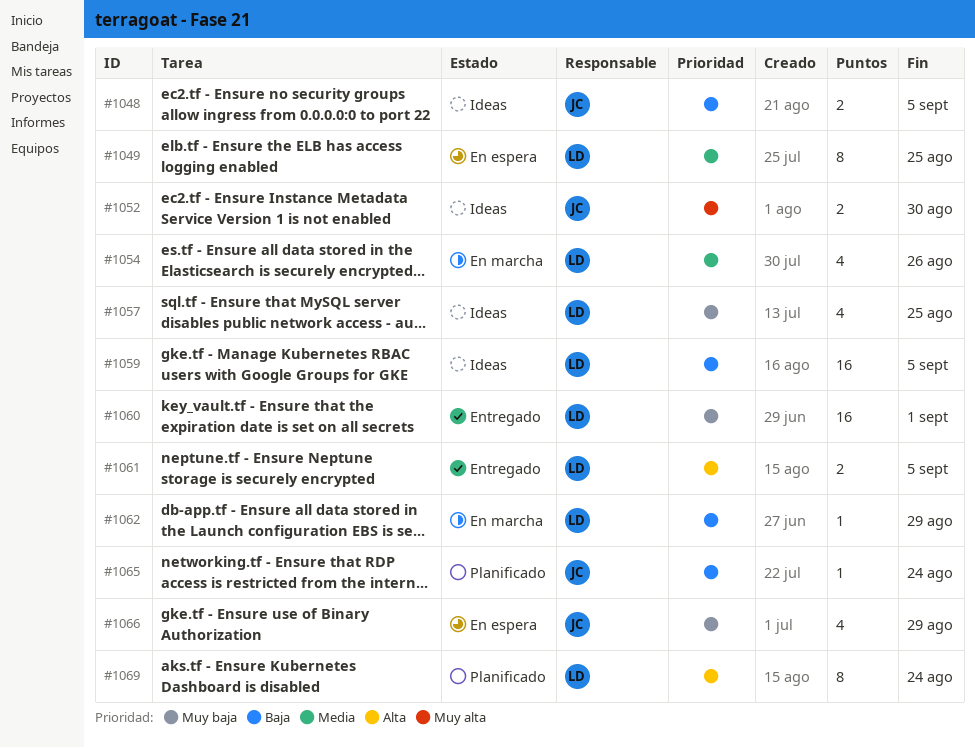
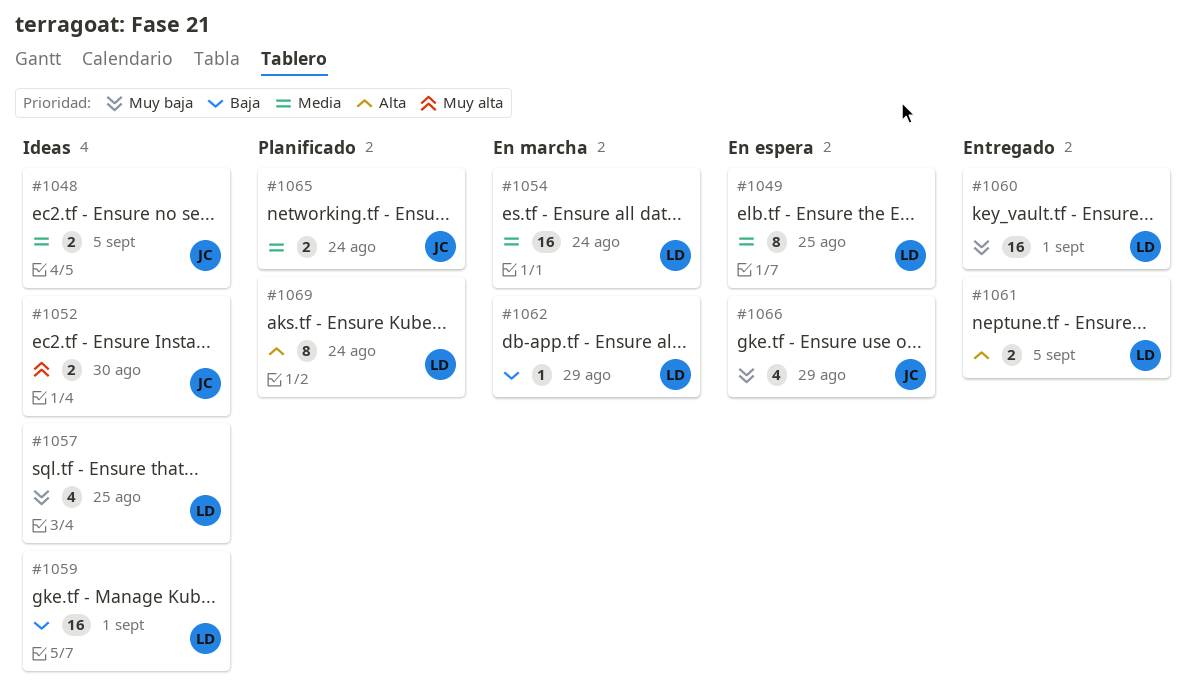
#1048, priority: Baja -> Media
#1054, estimate: 4 -> 16
#1054, due: Aug 26 -> Aug 24
#1059, due: Sep 5 -> Sep 1
#1065, priority: Baja -> Media
#1065, estimate: 1 -> 2

